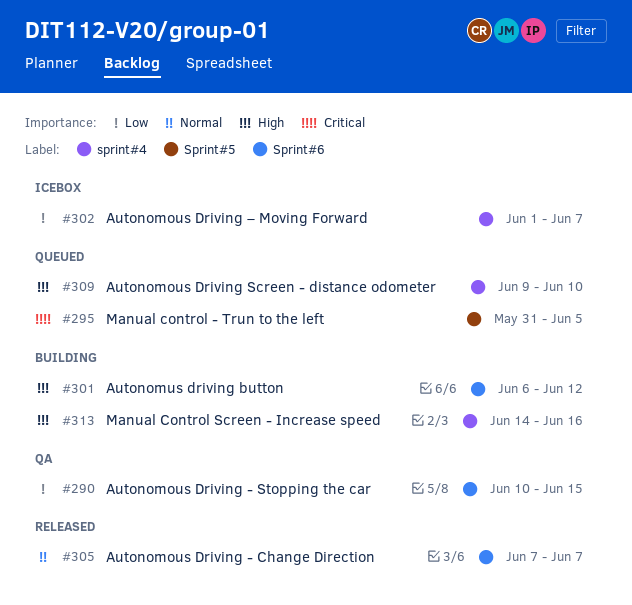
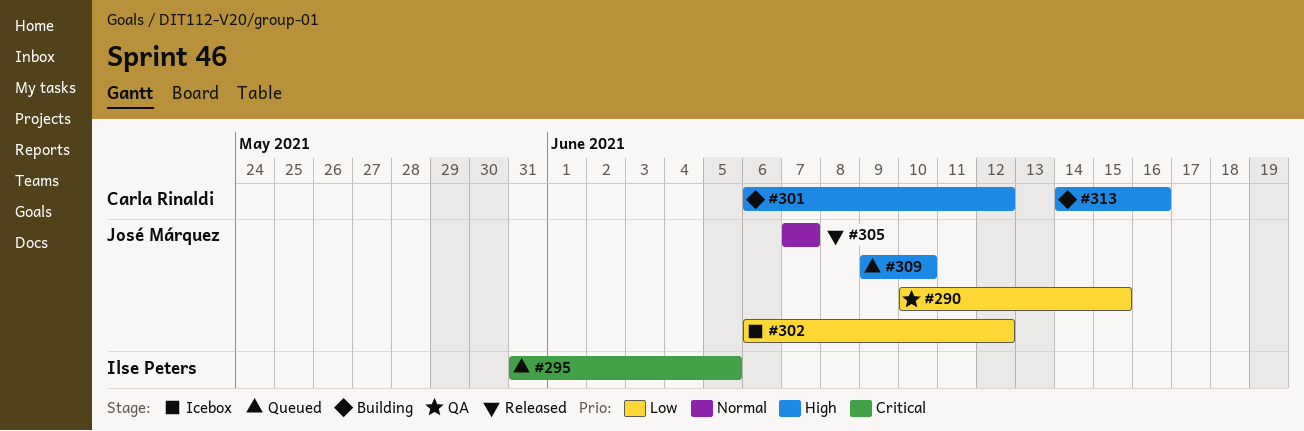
#302, start: Jun 1 -> Jun 6
#302, due: Jun 7 -> Jun 12

